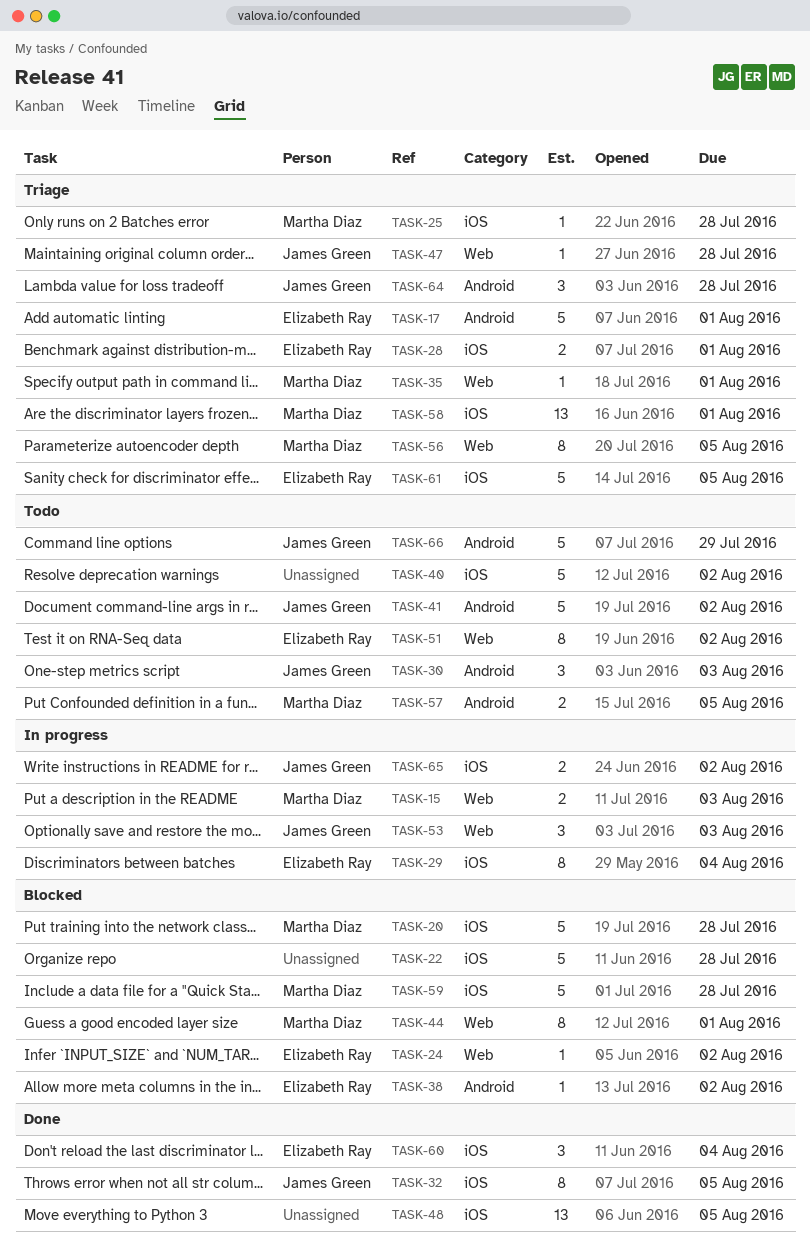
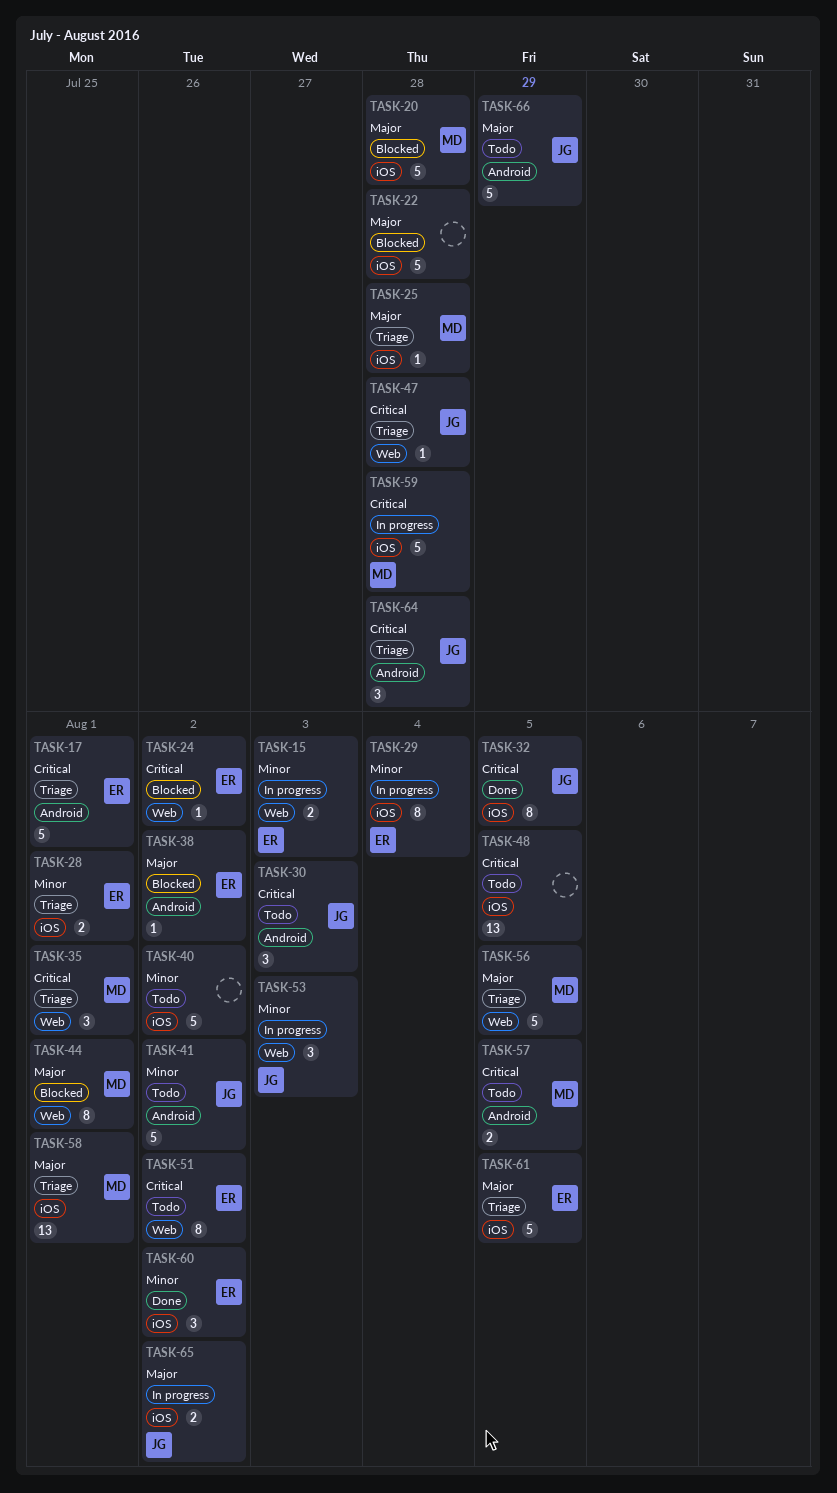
TASK-15, owner: Martha Diaz -> Elizabeth Ray
TASK-35, estimate: 1 -> 3
TASK-48, status: Done -> Todo
TASK-56, estimate: 8 -> 5
TASK-59, status: Blocked -> In progress
TASK-60, due: Aug 4 -> Aug 2

